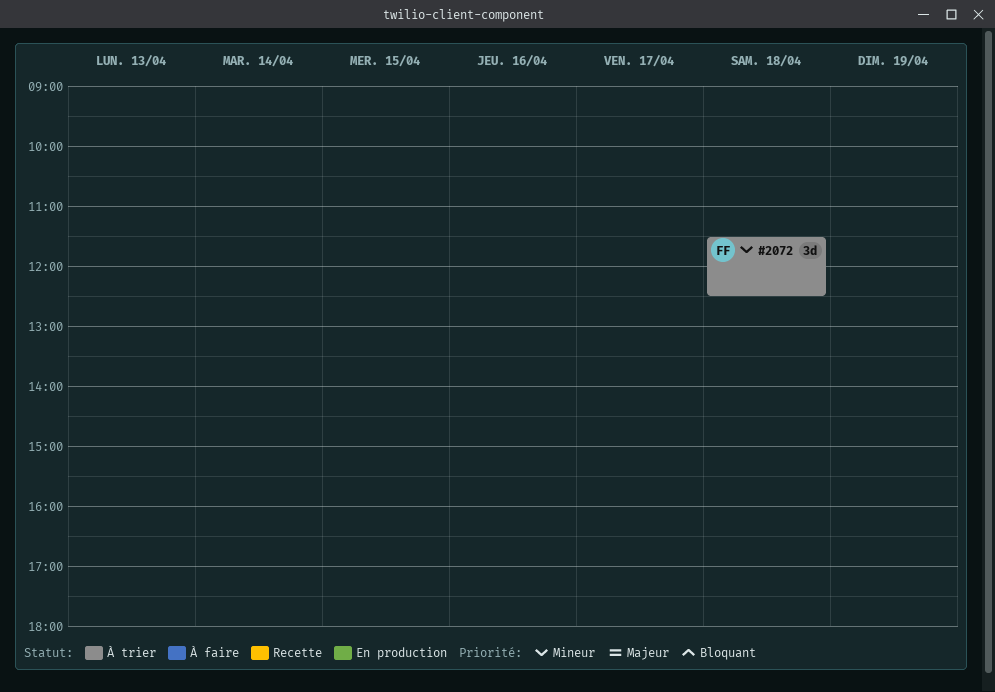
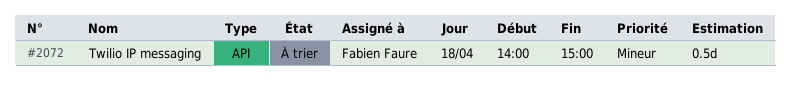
#2072, estimate: 3d -> 0.5d
#2072, begins: 11:30 -> 14:00
#2072, ends: 12:30 -> 15:00

